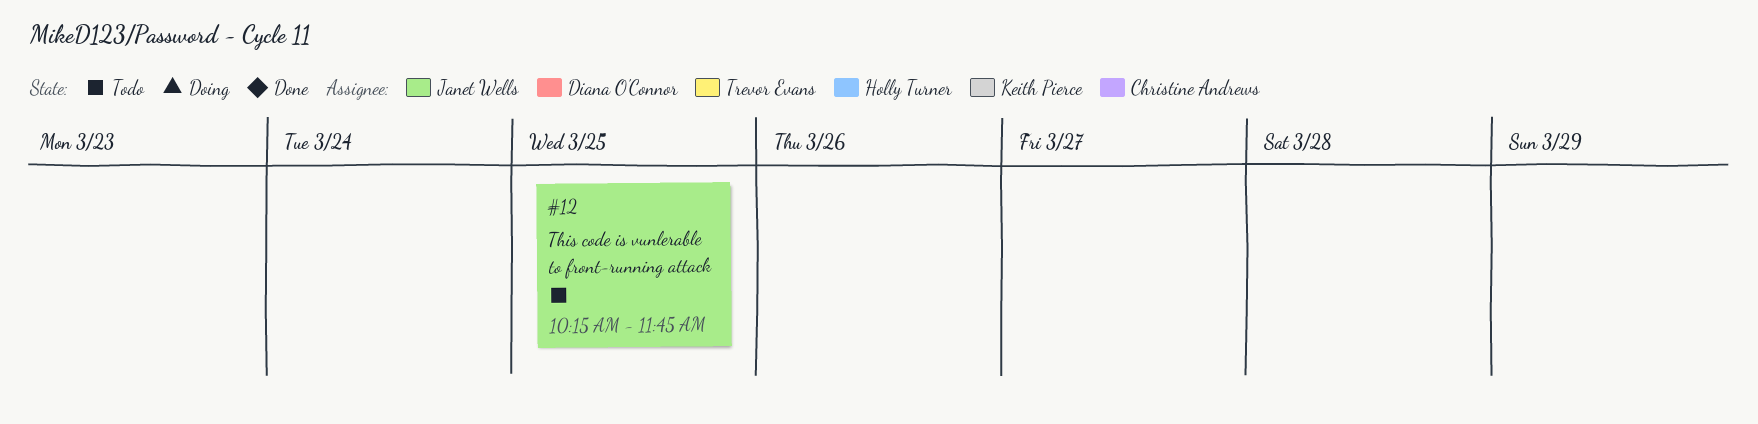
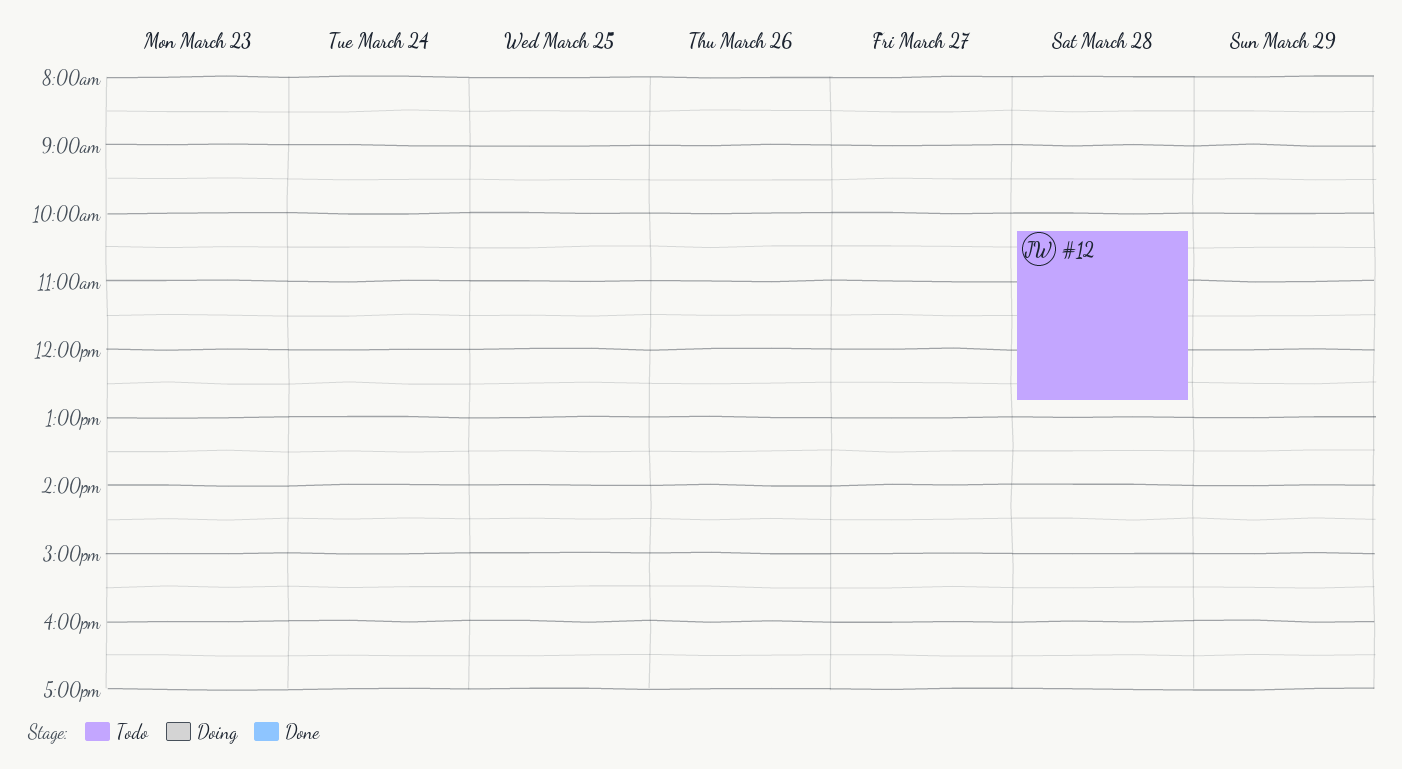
#12, day: Mar 25 -> Mar 28
#12, ends: 11:45 -> 12:45

